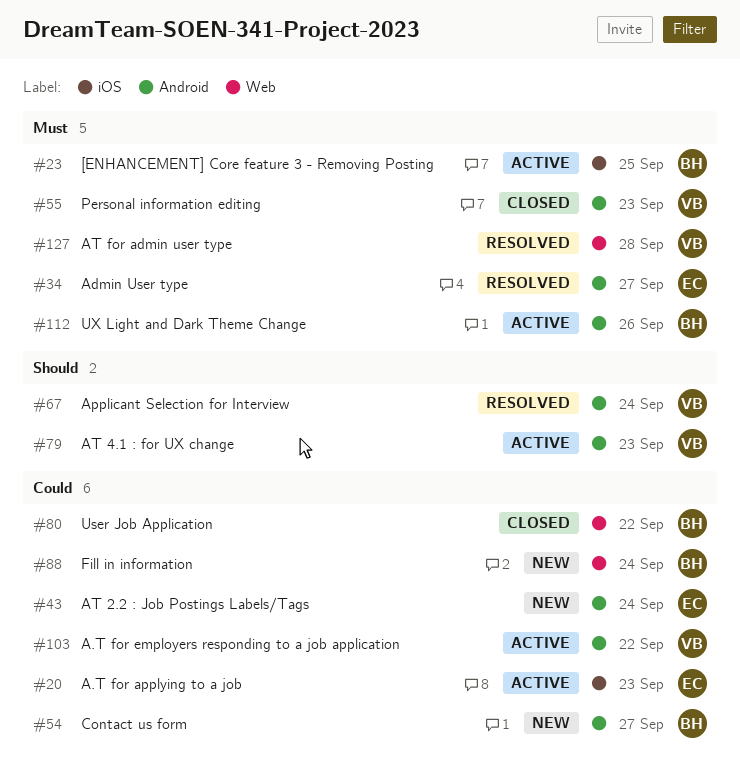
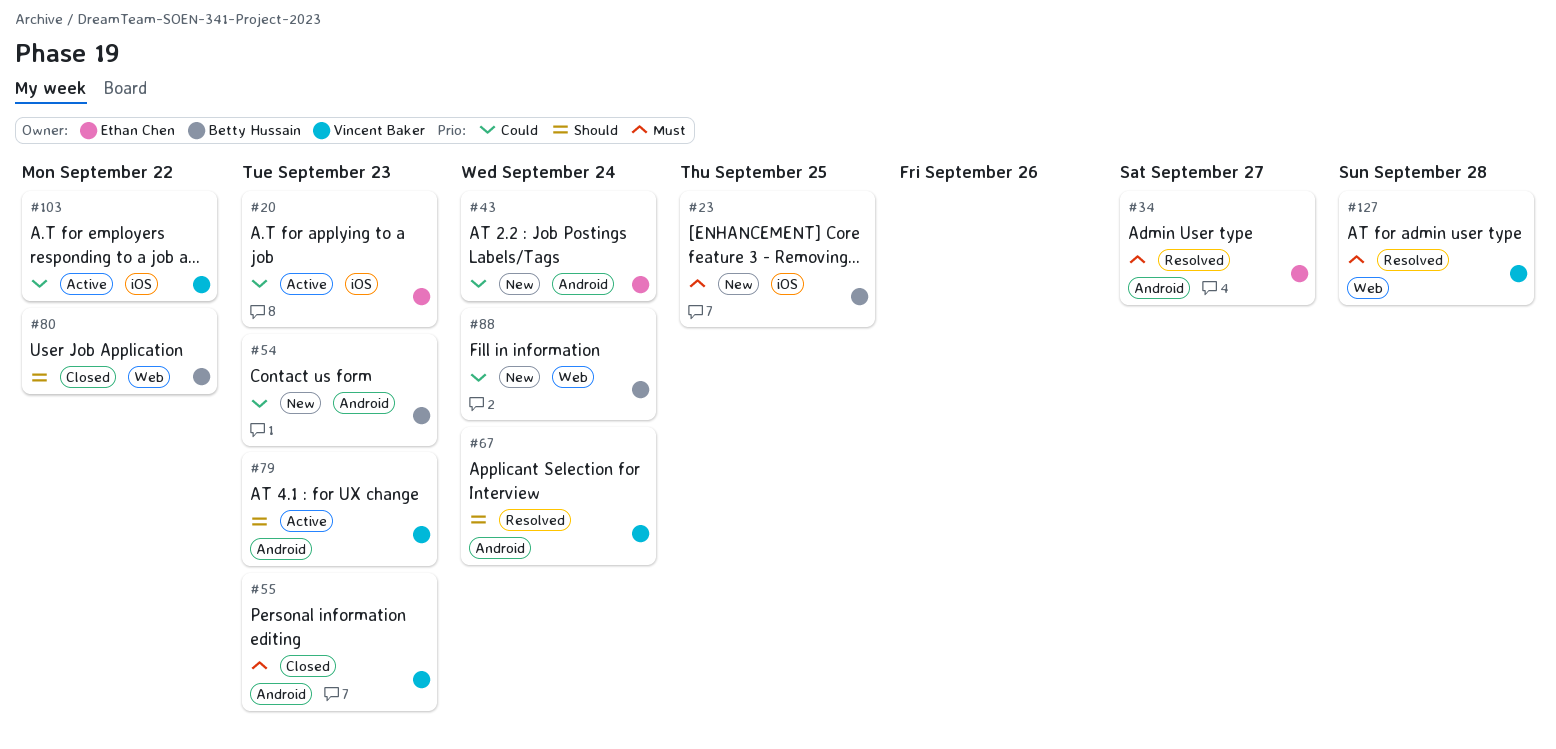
#23, status: Active -> New
#54, due: Sep 27 -> Sep 23
#80, priority: Could -> Should
#103, label: Android -> iOS
#112: present -> none

